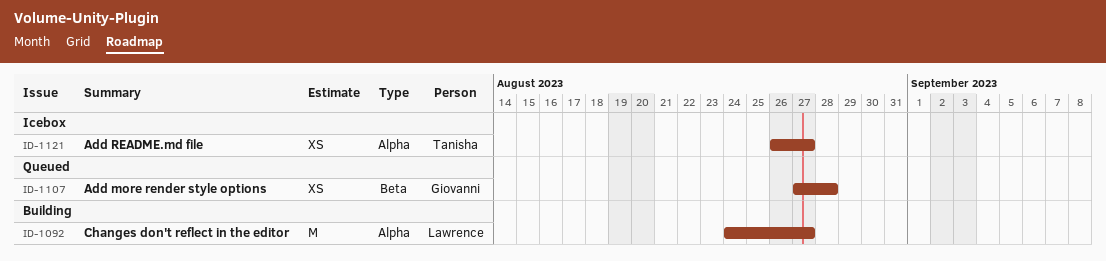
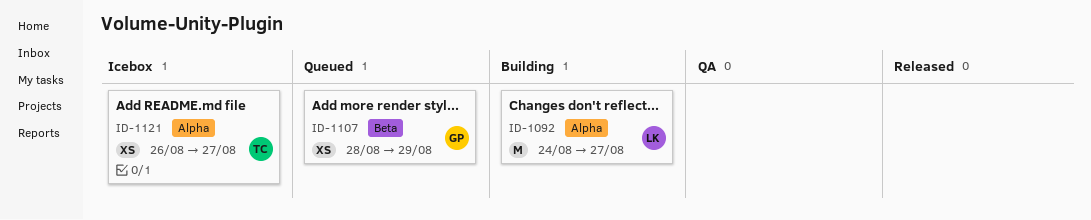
ID-1107, start: Aug 27 -> Aug 28
ID-1107, due: Aug 28 -> Aug 29

